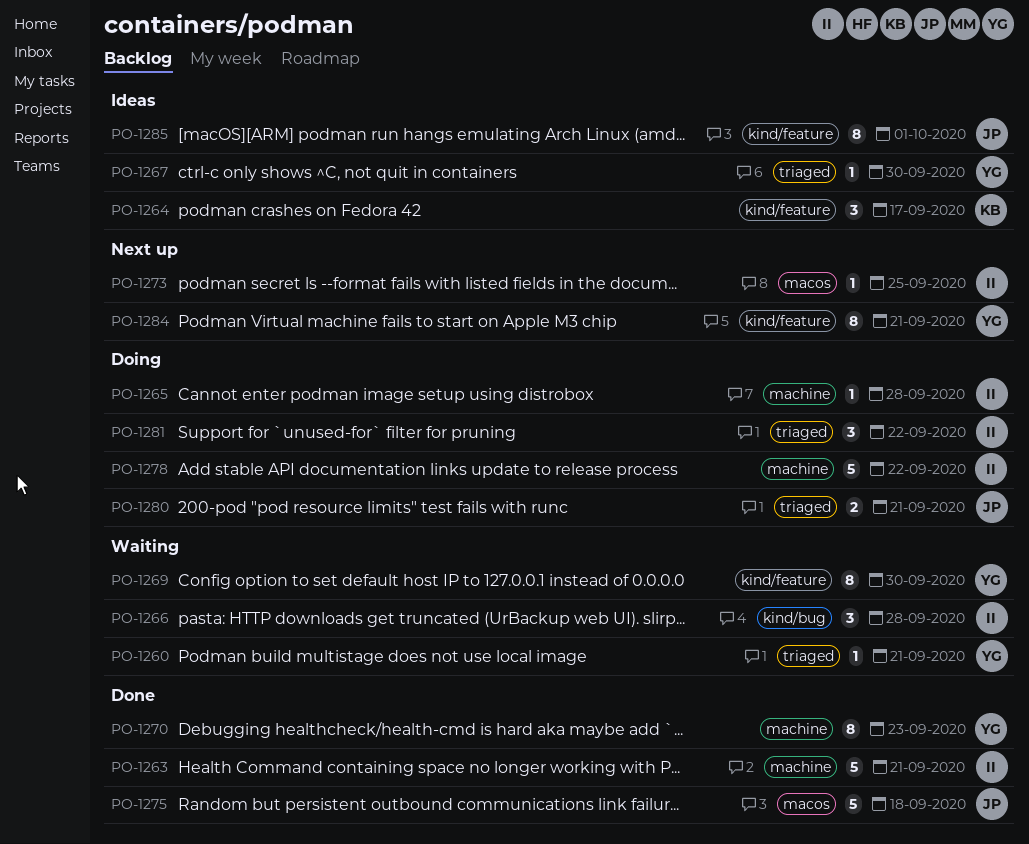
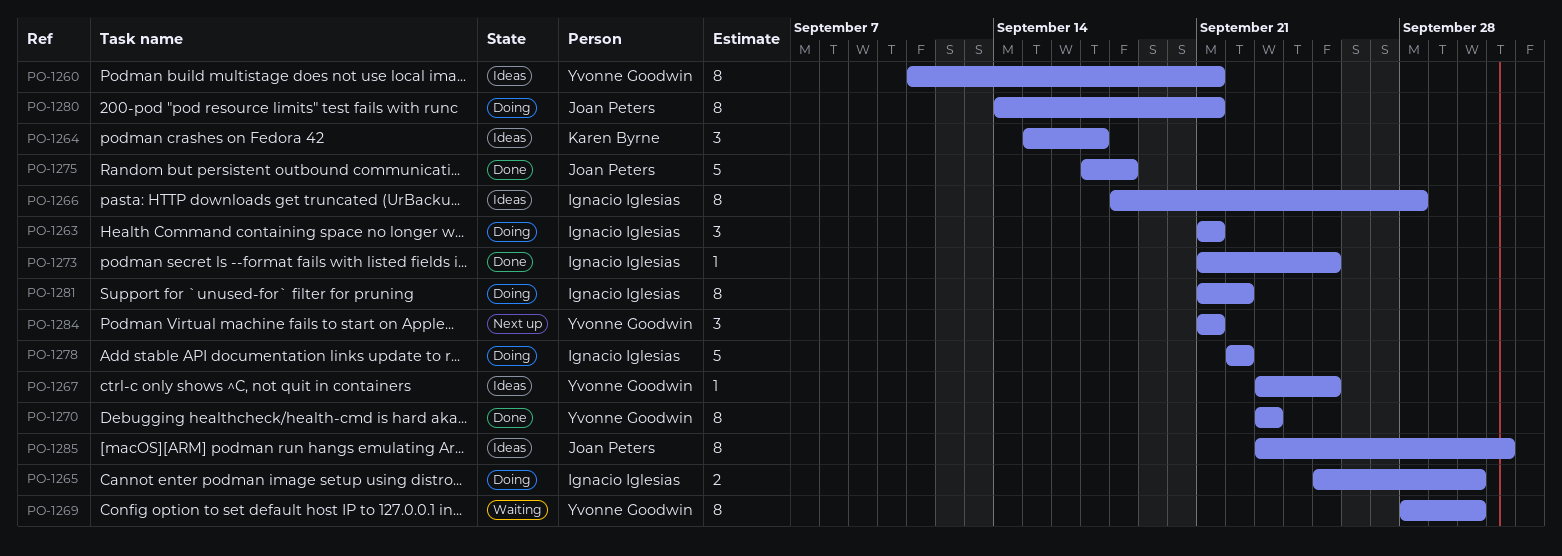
PO-1260, status: Waiting -> Ideas
PO-1260, estimate: 1 -> 8
PO-1263, status: Done -> Doing
PO-1263, estimate: 5 -> 3
PO-1265, estimate: 1 -> 2
PO-1265, due: Sep 28 -> Sep 30
PO-1266, status: Waiting -> Ideas
PO-1266, estimate: 3 -> 8
PO-1267, due: Sep 30 -> Sep 25
PO-1273, status: Next up -> Done
PO-1280, estimate: 2 -> 8
PO-1281, estimate: 3 -> 8
PO-1284, estimate: 8 -> 3

